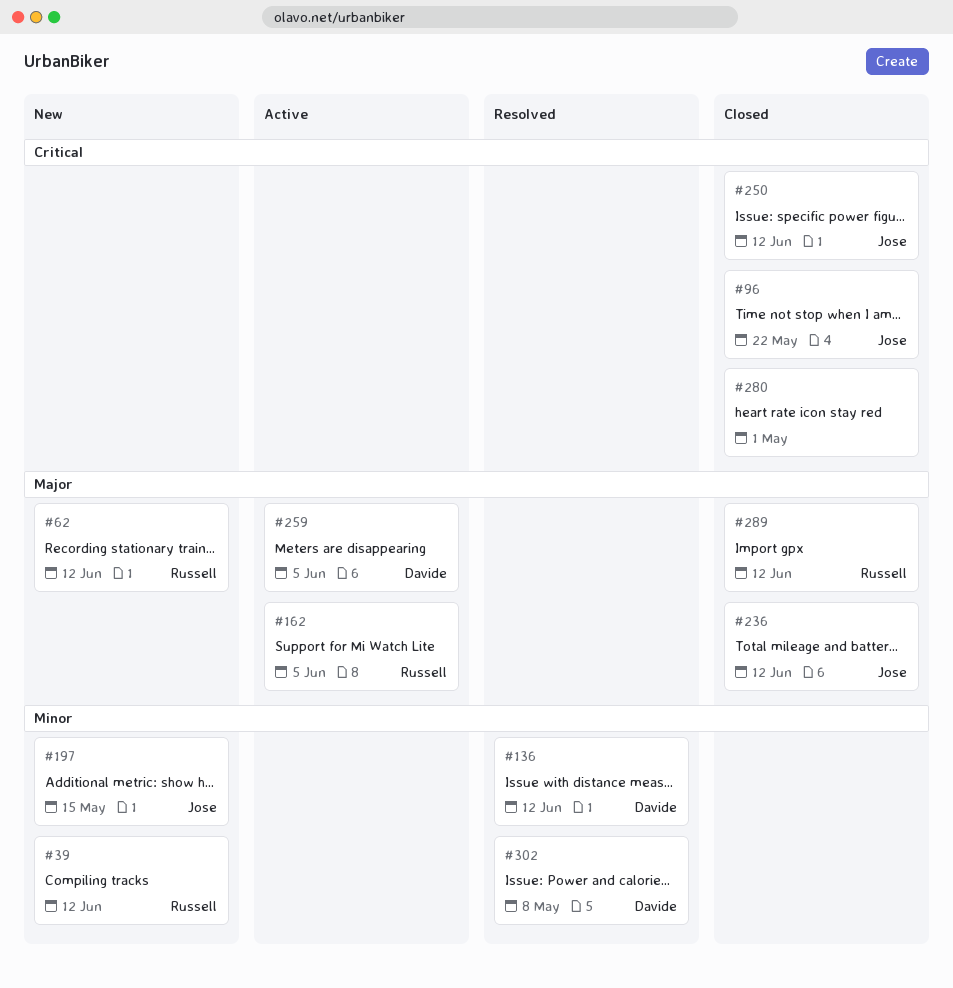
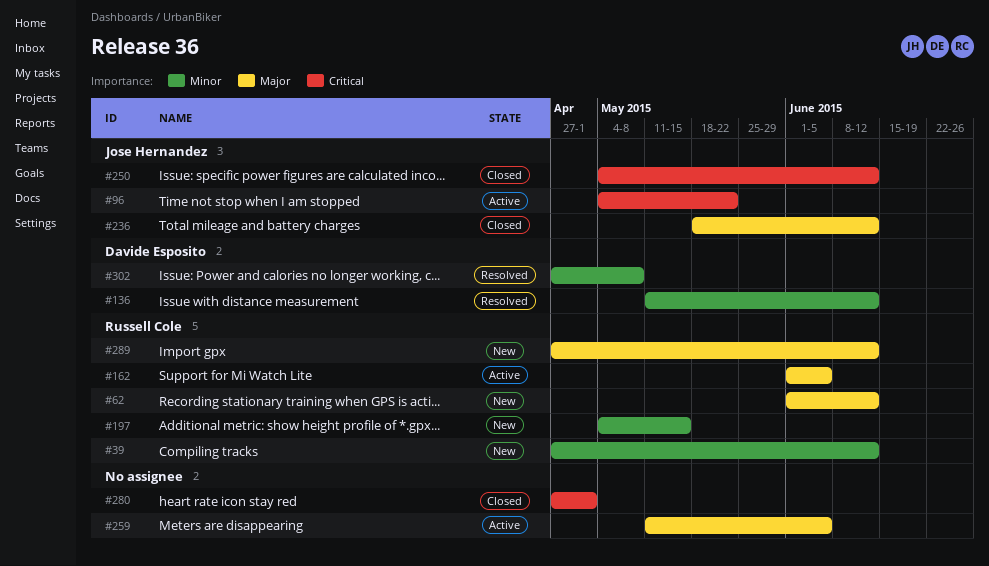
#96, status: Closed -> Active
#197, owner: Jose Hernandez -> Russell Cole
#259, owner: Davide Esposito -> none
#289, status: Closed -> New

